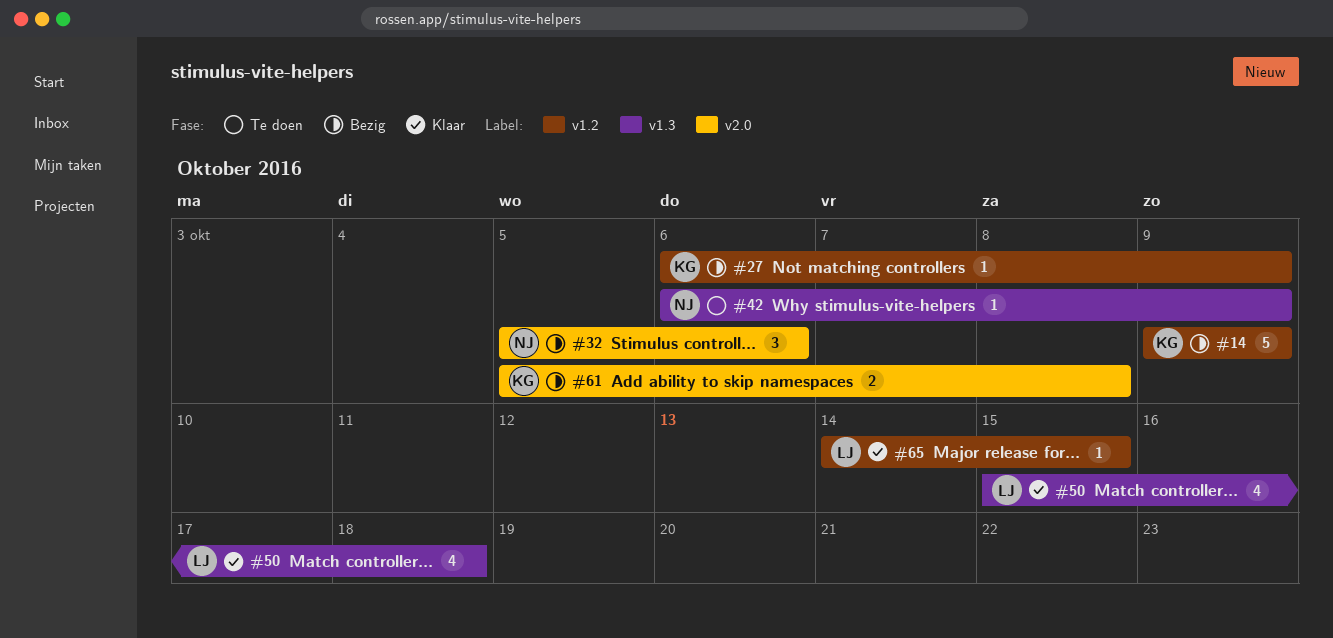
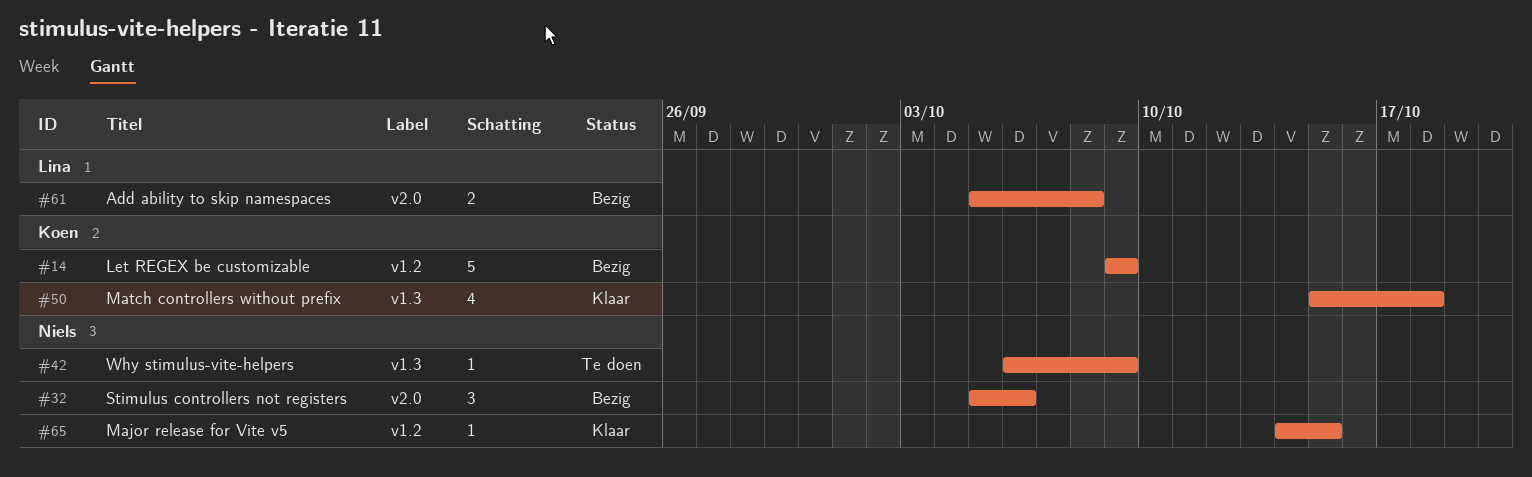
#27: present -> none
#50, owner: Lina -> Koen
#61, owner: Koen -> Lina
#65, owner: Lina -> Niels

